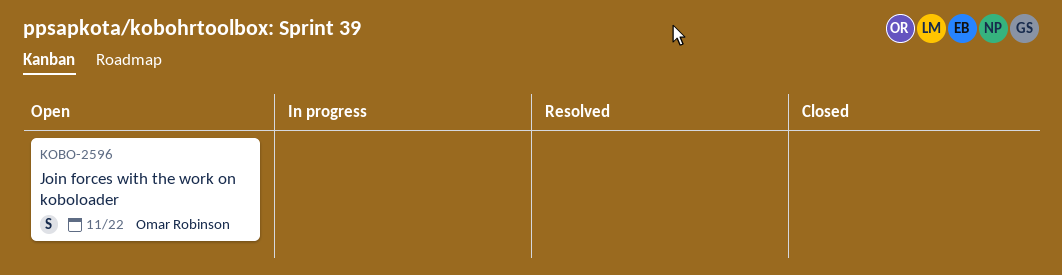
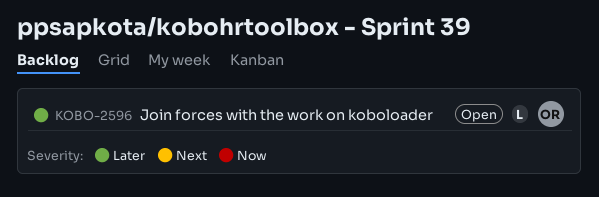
KOBO-2596, estimate: S -> L

